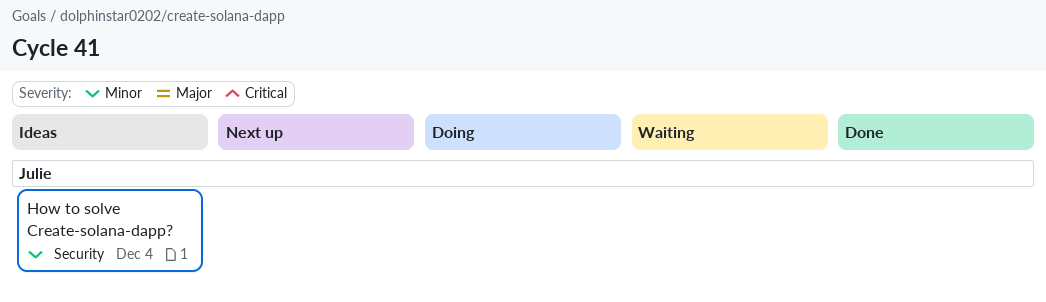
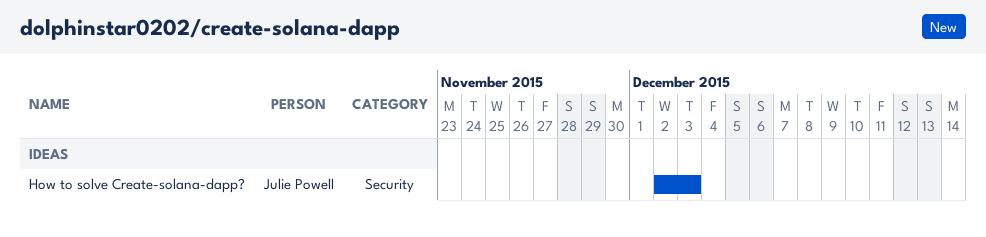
How to solve Create-solana-dapp?, due: Dec 4 -> Dec 3

